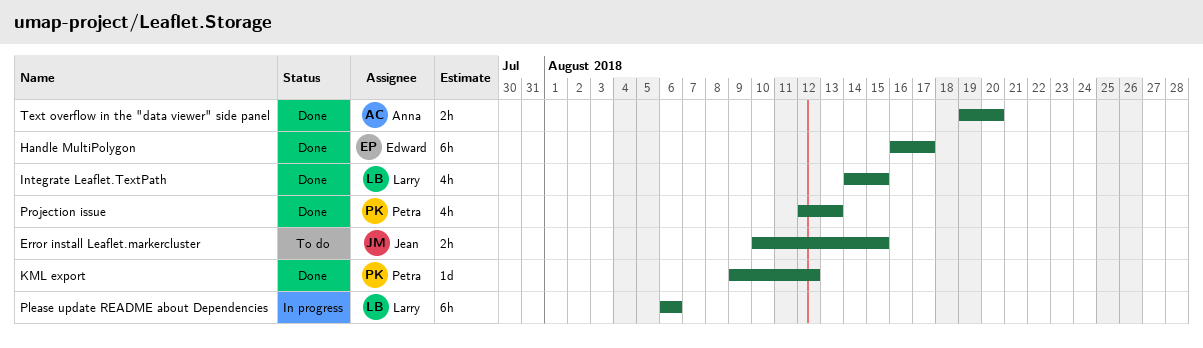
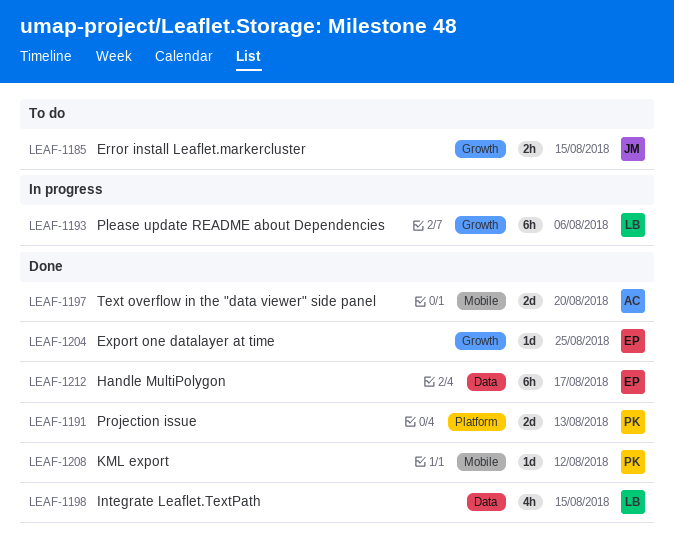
Export one datalayer at time: none -> present
Projection issue, estimate: 4h -> 2d
Text overflow in the "data viewer" side panel, estimate: 2h -> 2d

